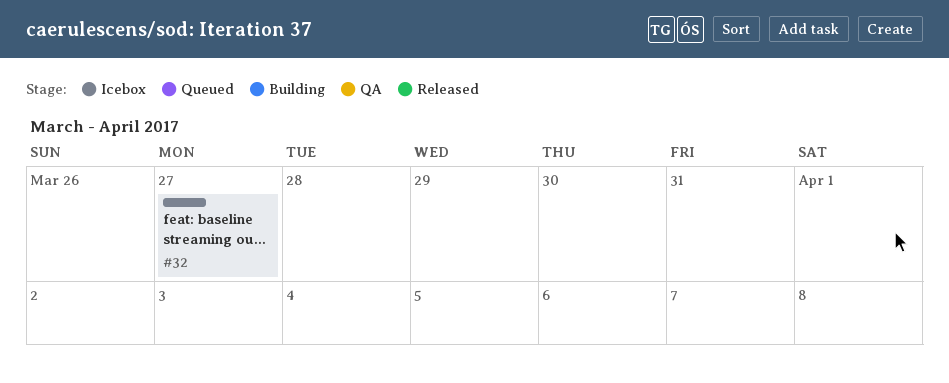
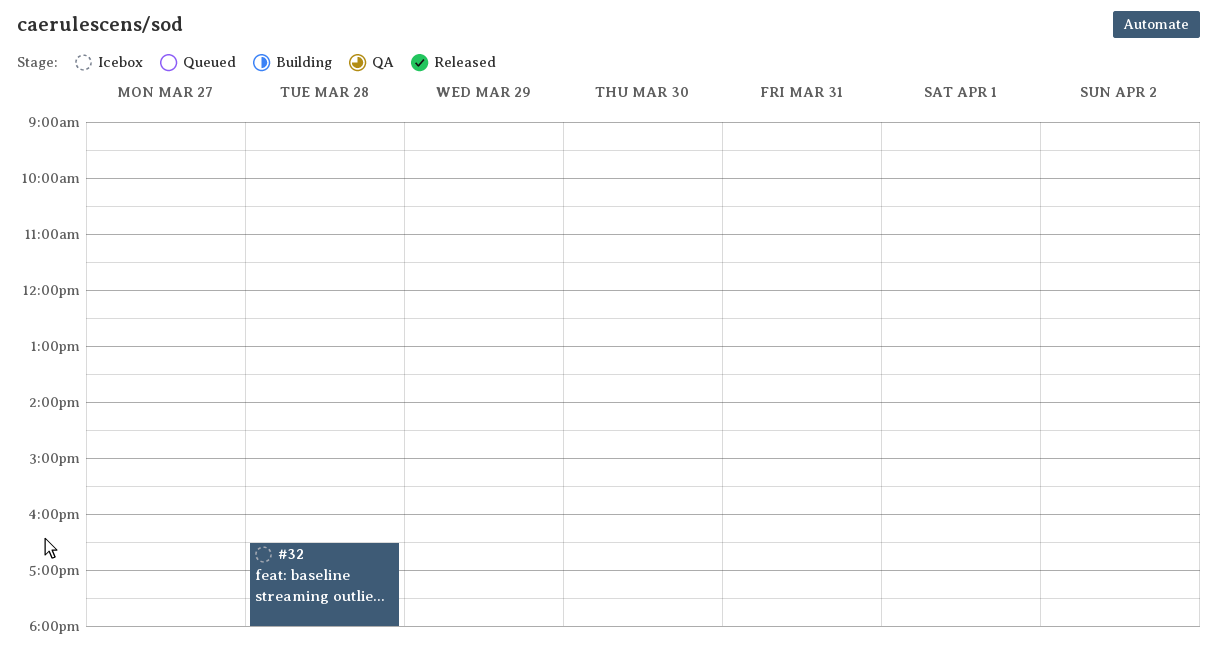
#32, day: Mar 27 -> Mar 28

